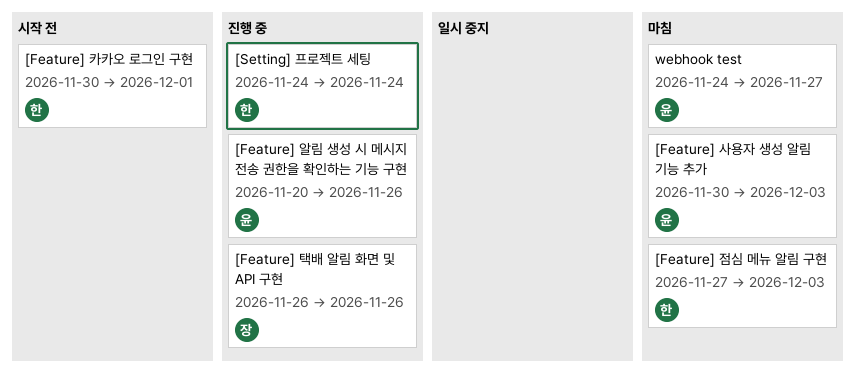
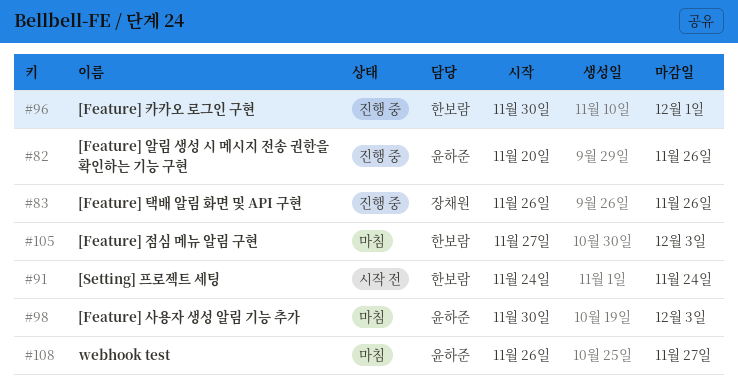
[Feature] 카카오 로그인 구현, status: 시작 전 -> 진행 중
[Setting] 프로젝트 세팅, status: 진행 중 -> 시작 전
webhook test, start: Nov 24 -> Nov 26

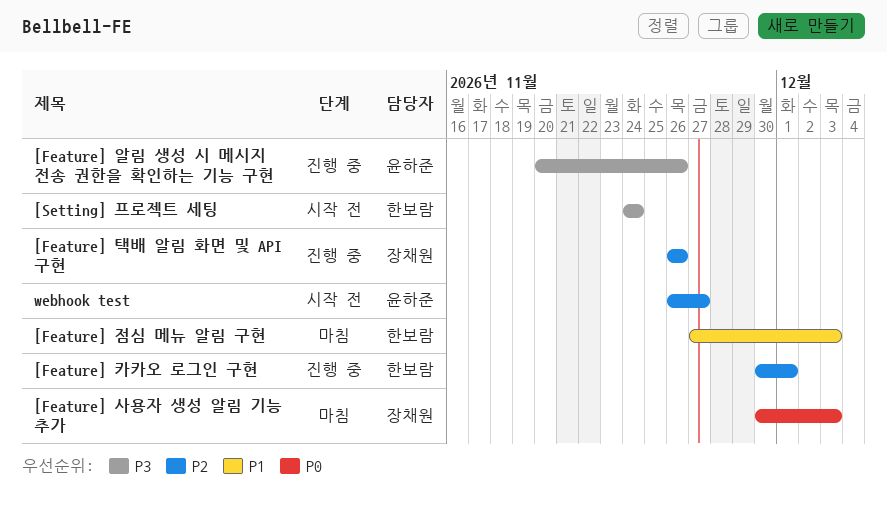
[Feature] 사용자 생성 알림 기능 추가, owner: 윤하준 -> 장채원
webhook test, status: 마침 -> 시작 전

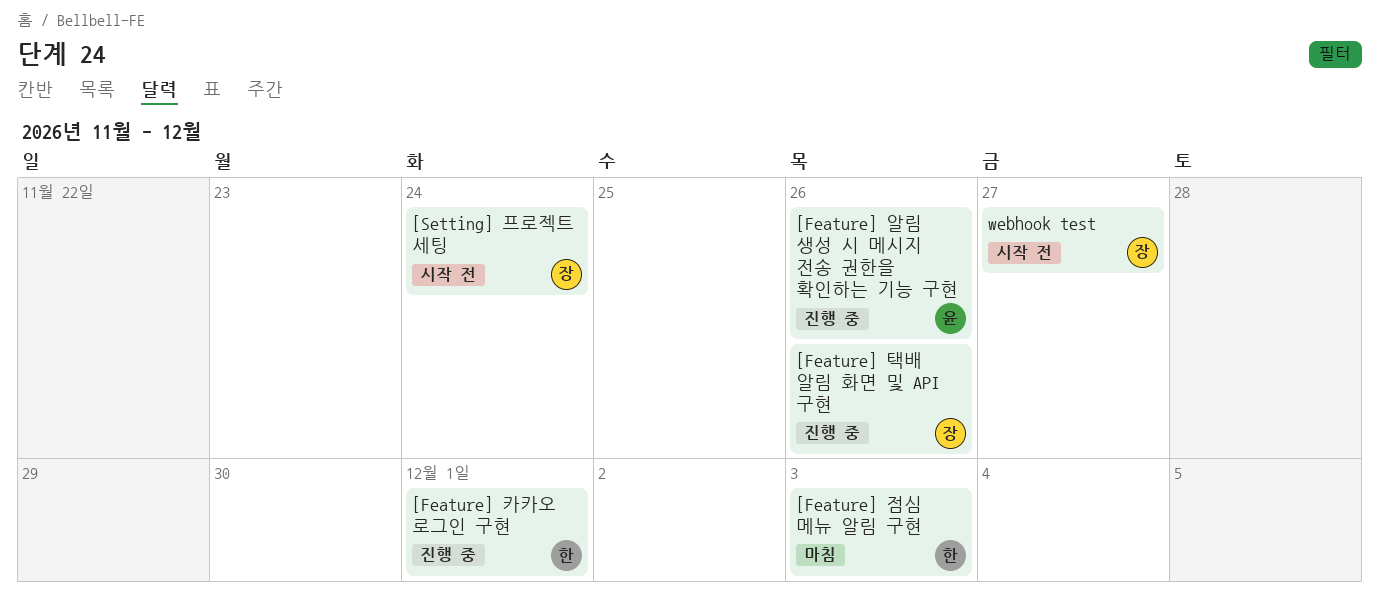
[Feature] 사용자 생성 알림 기능 추가: present -> none
[Setting] 프로젝트 세팅, owner: 한보람 -> 장채원
webhook test, owner: 윤하준 -> 장채원

